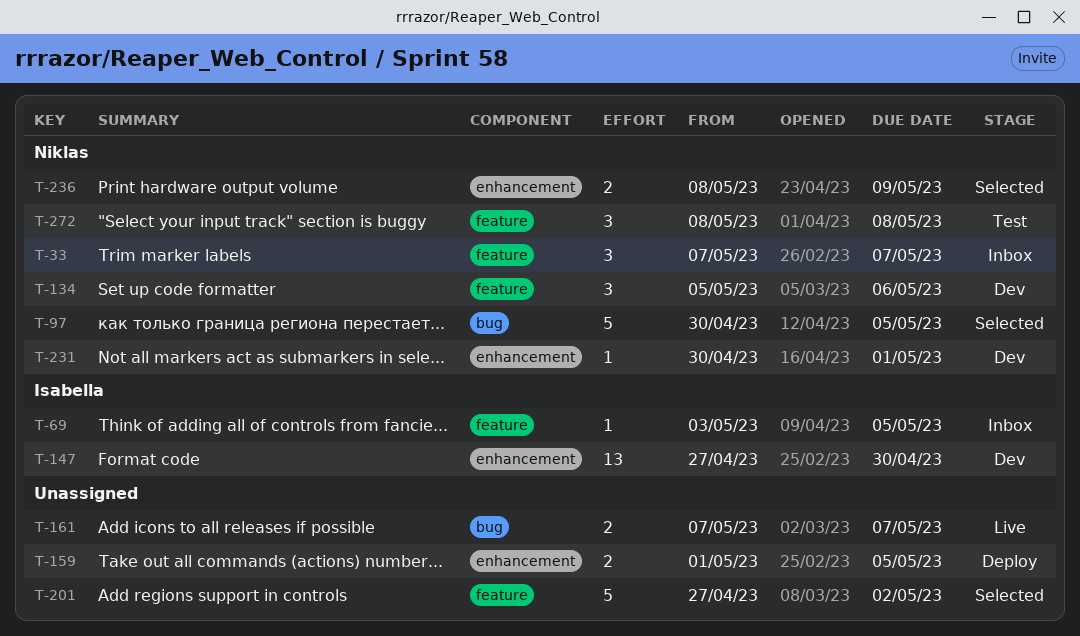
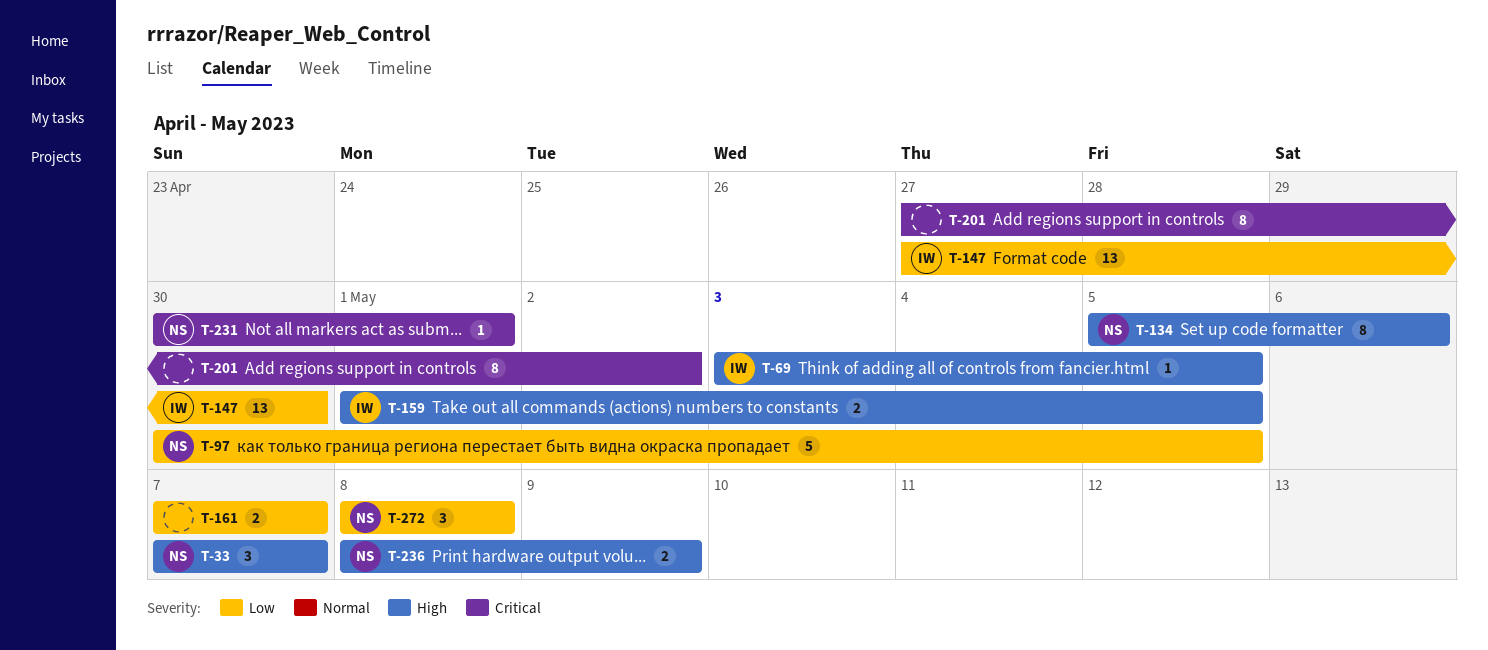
T-134, estimate: 3 -> 8
T-159, owner: none -> Isabella
T-201, estimate: 5 -> 8

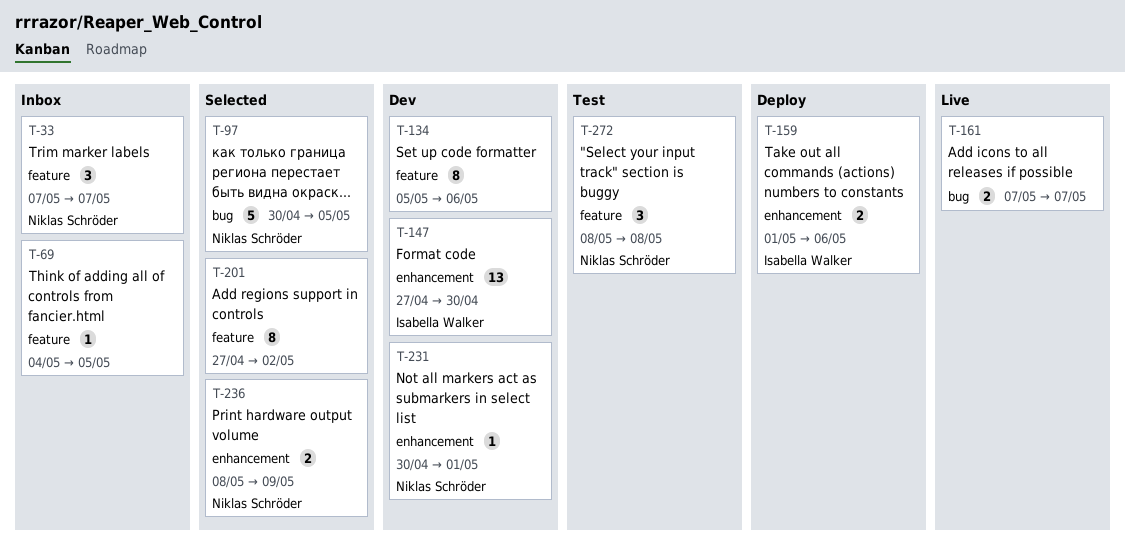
T-69, owner: Isabella Walker -> none
T-69, start: May 3 -> May 4
T-134, owner: Niklas Schröder -> none
T-159, due: May 5 -> May 6

